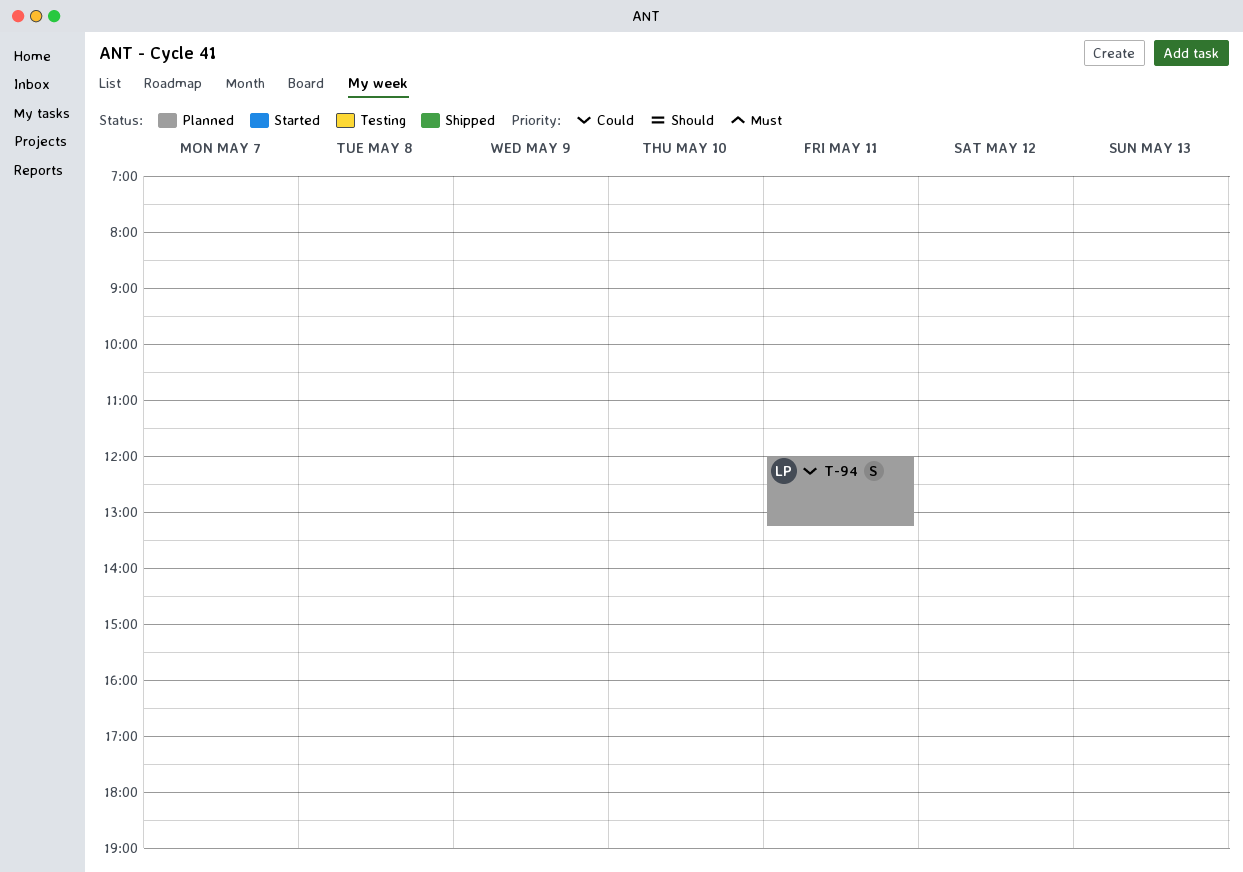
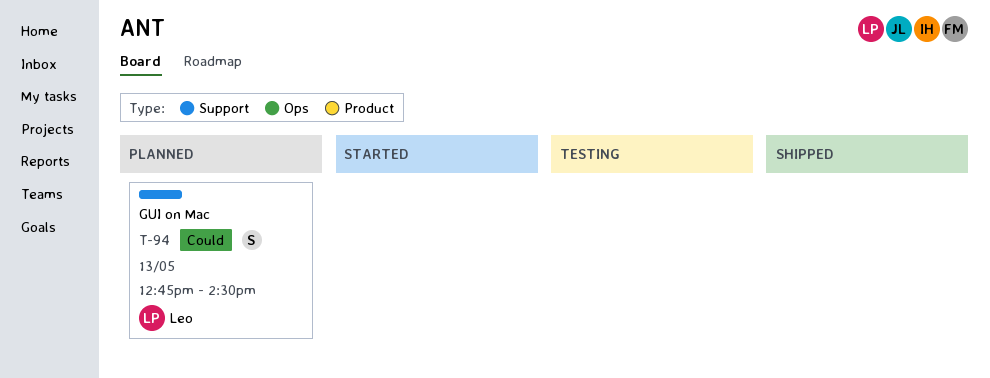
T-94, day: May 11 -> May 13
T-94, begins: 12:00 -> 12:45
T-94, ends: 13:15 -> 14:30

